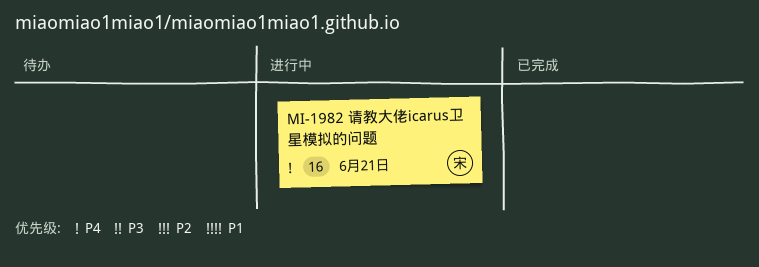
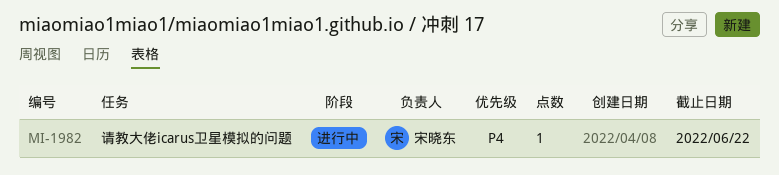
MI-1982, estimate: 16 -> 1
MI-1982, due: Jun 21 -> Jun 22

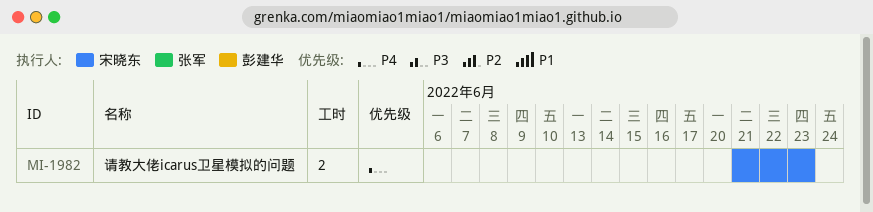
MI-1982, estimate: 1 -> 2
MI-1982, due: Jun 22 -> Jun 23

